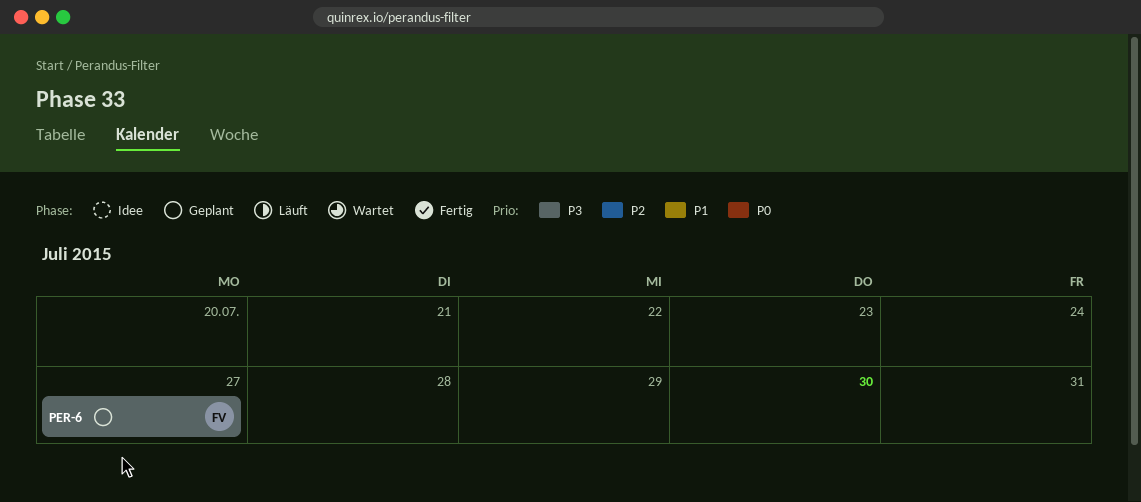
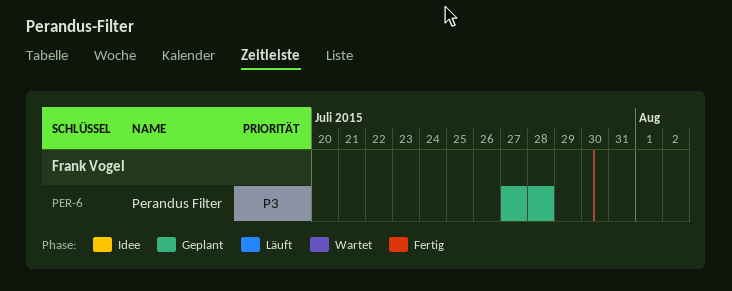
PER-6, due: Jul 27 -> Jul 28

